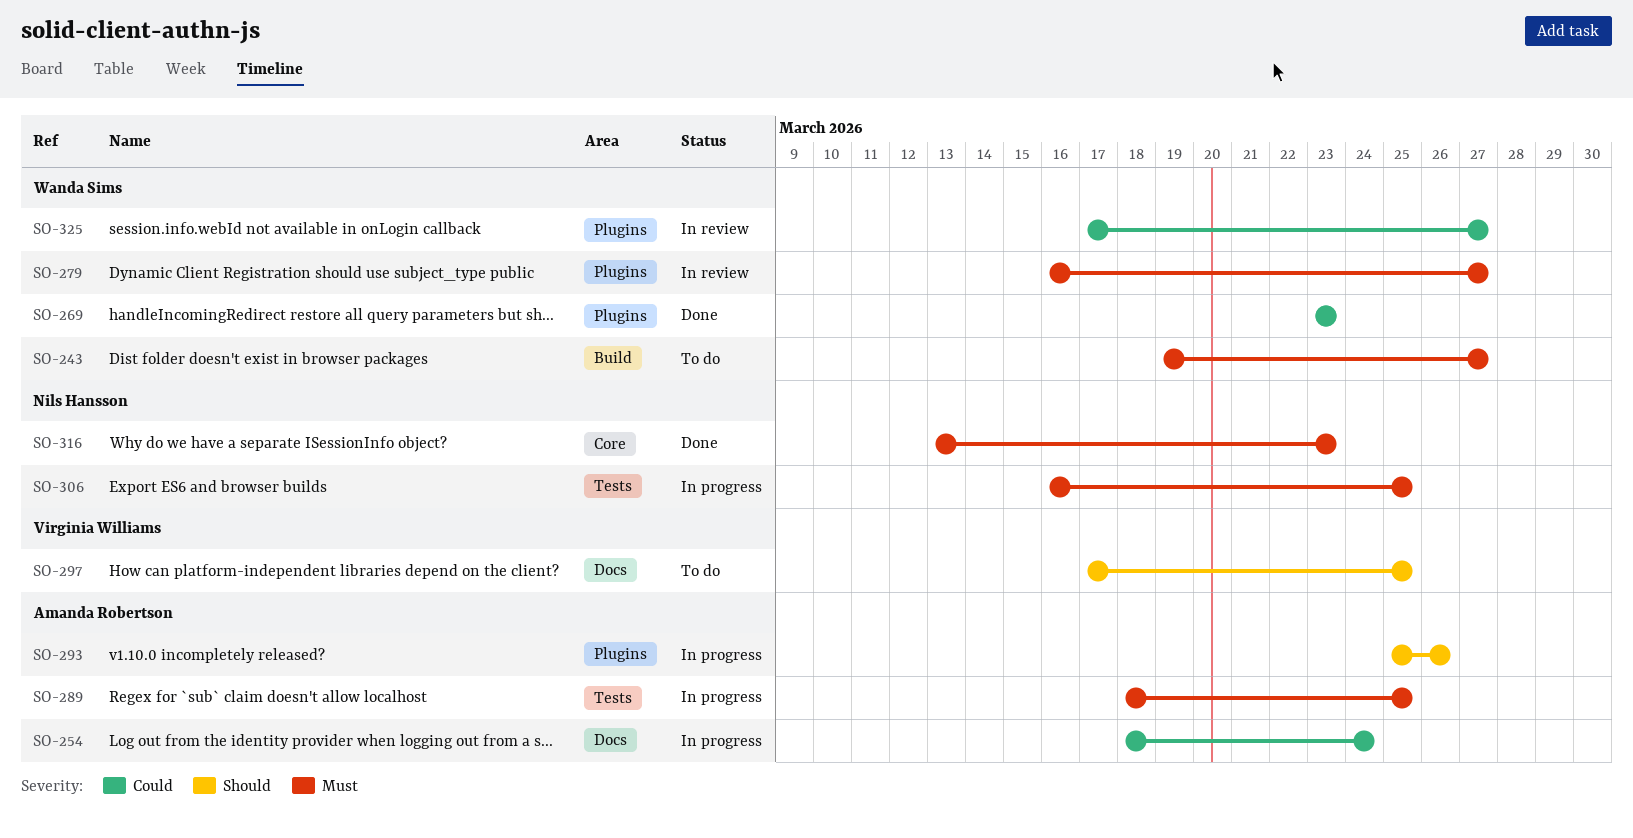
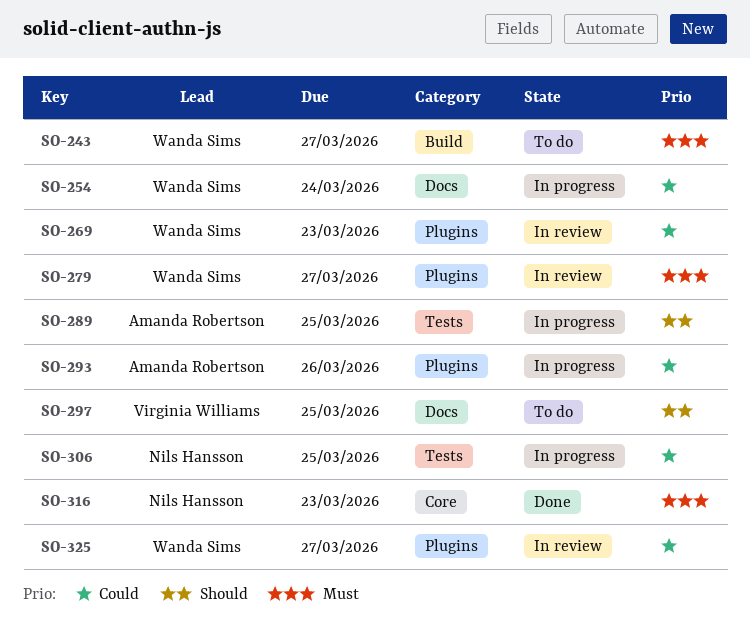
SO-254, owner: Amanda Robertson -> Wanda Sims
SO-269, status: Done -> In review
SO-289, priority: Must -> Should
SO-293, priority: Should -> Could
SO-306, priority: Must -> Could

